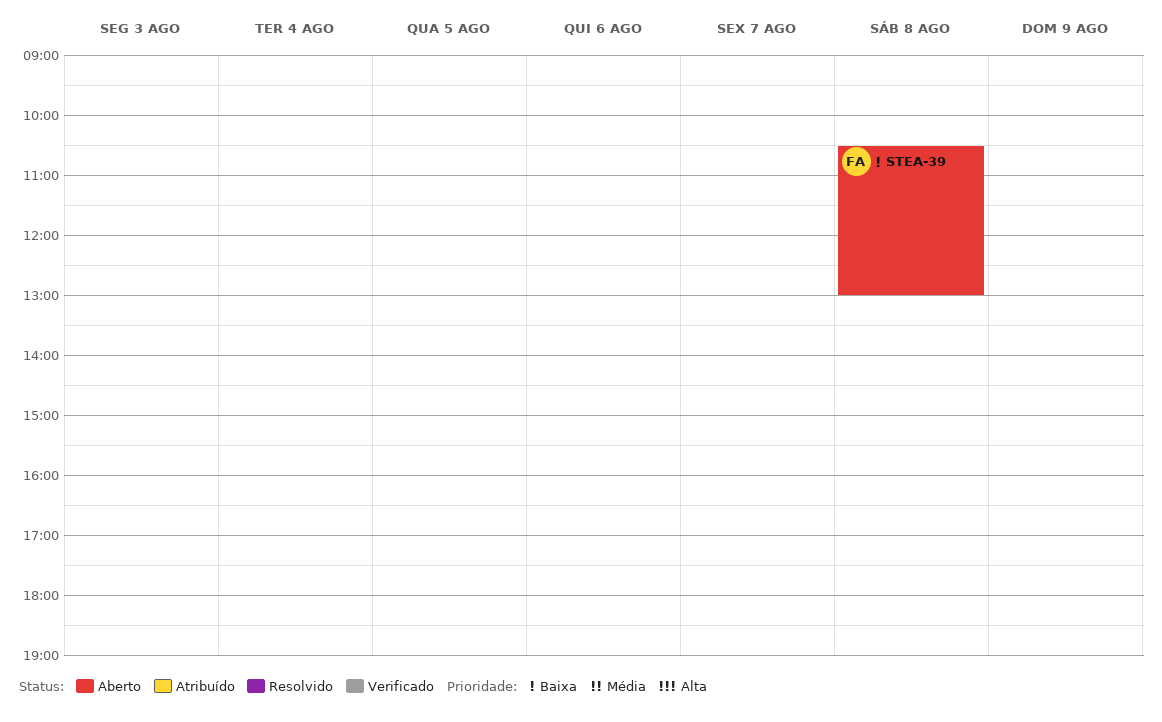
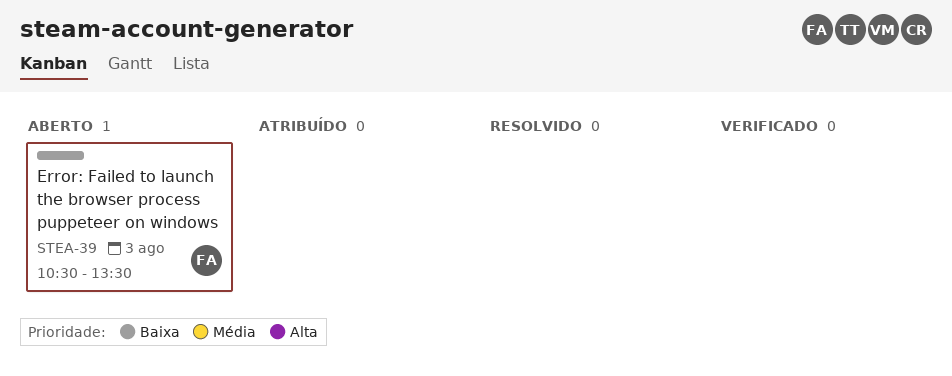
STEA-39, day: Aug 8 -> Aug 3
STEA-39, ends: 13:00 -> 13:30

